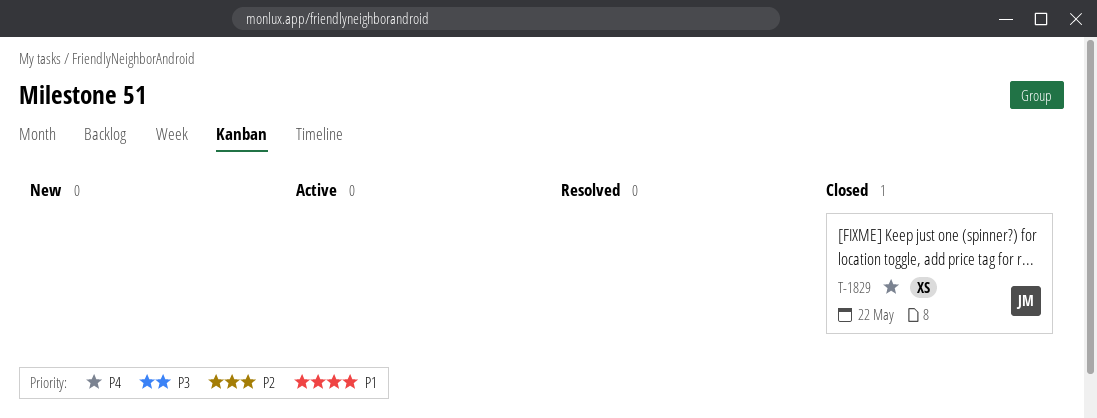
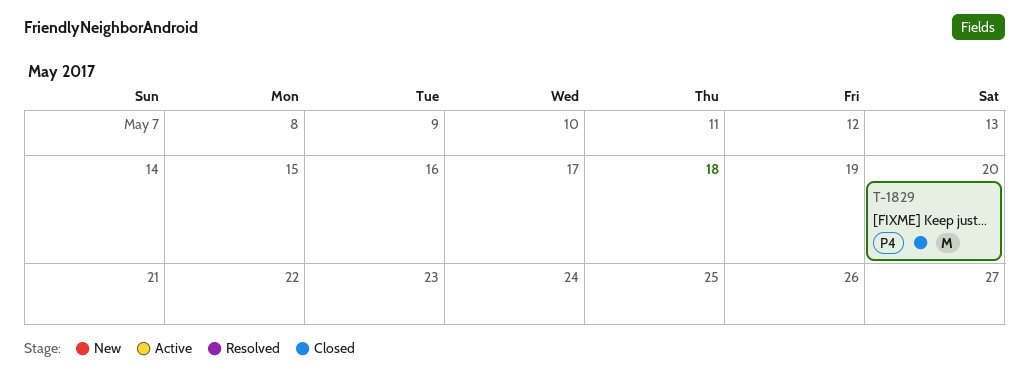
T-1829, estimate: XS -> M
T-1829, due: May 22 -> May 20

